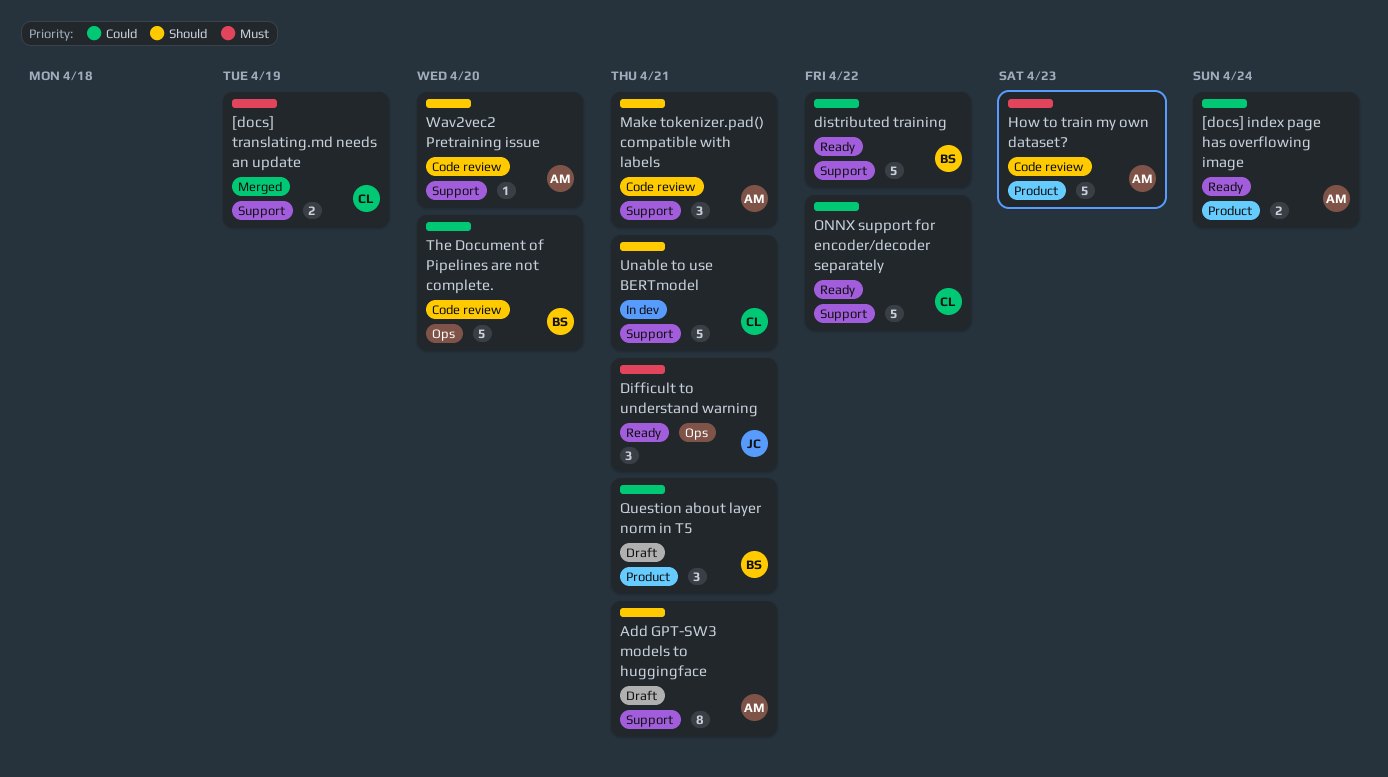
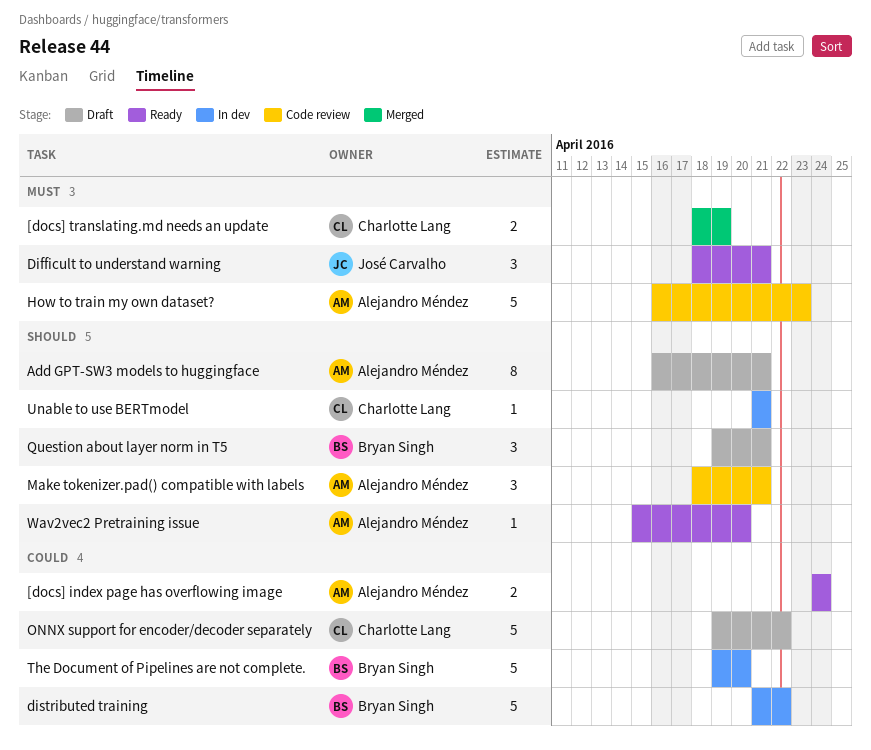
distributed training, status: Ready -> In dev
ONNX support for encoder/decoder separately, status: Ready -> Draft
Question about layer norm in T5, priority: Could -> Should
The Document of Pipelines are not complete., status: Code review -> In dev
Unable to use BERTmodel, estimate: 5 -> 1
Wav2vec2 Pretraining issue, status: Code review -> Ready

